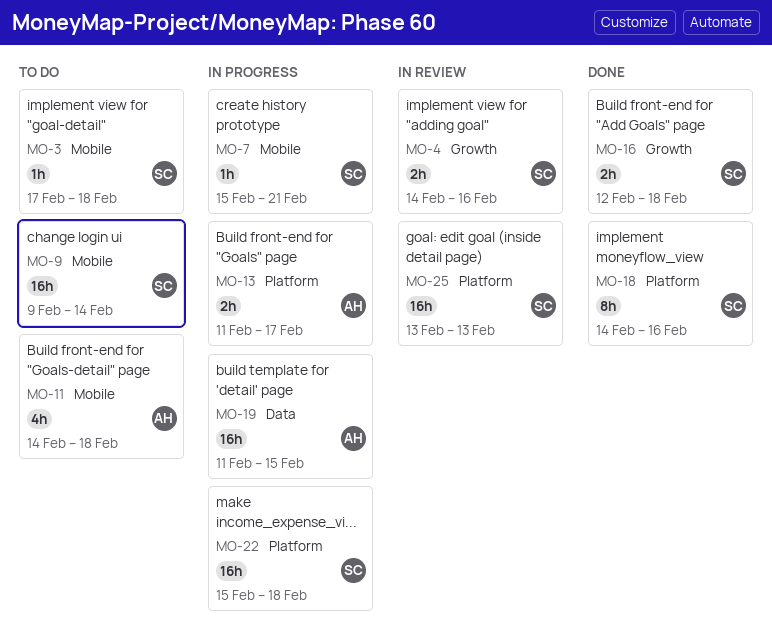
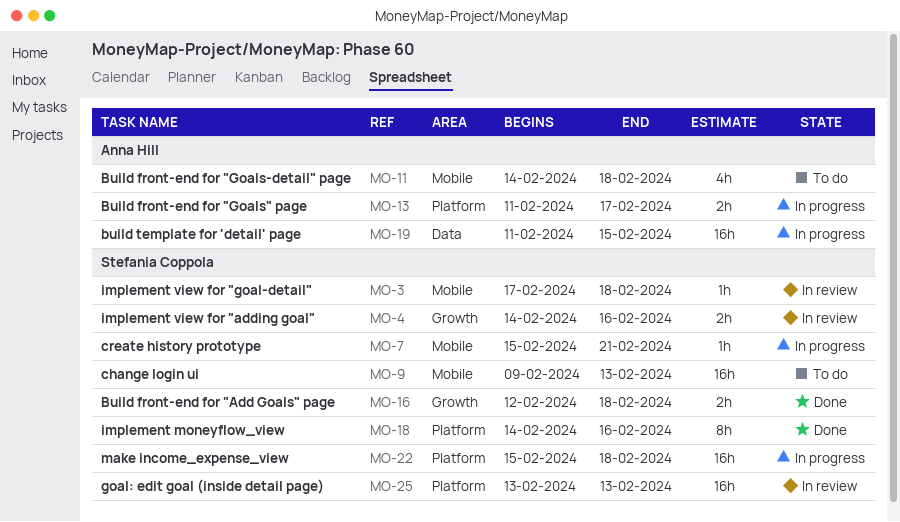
MO-3, status: To do -> In review
MO-9, due: Feb 14 -> Feb 13

